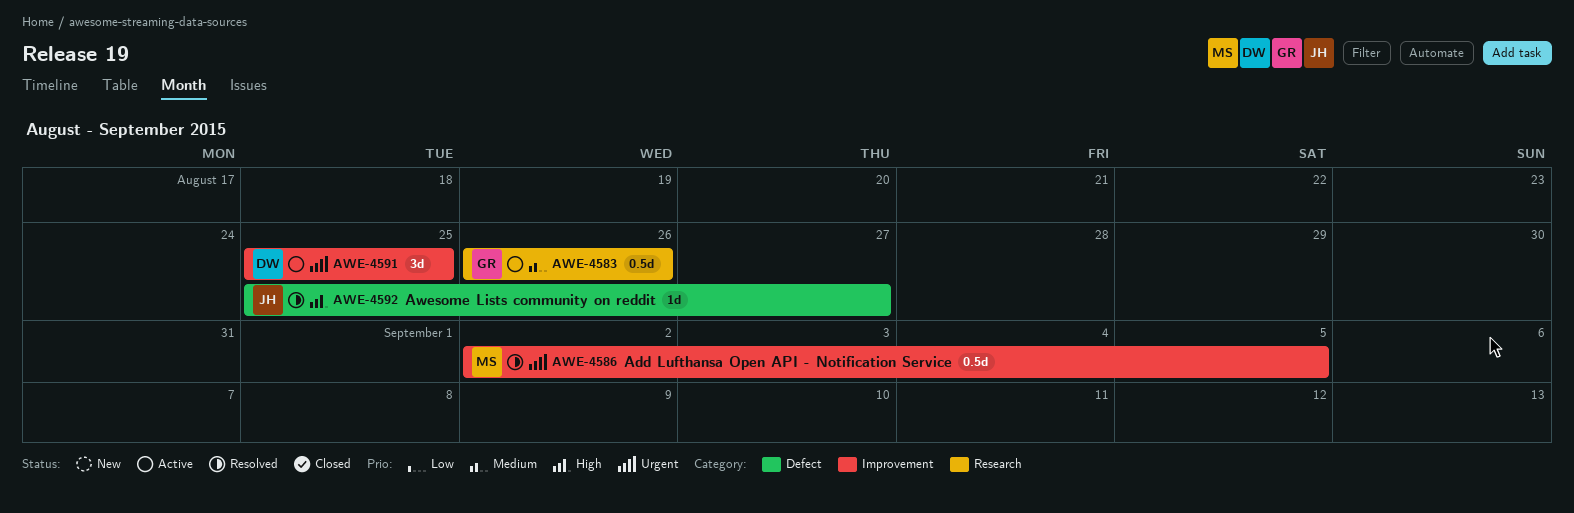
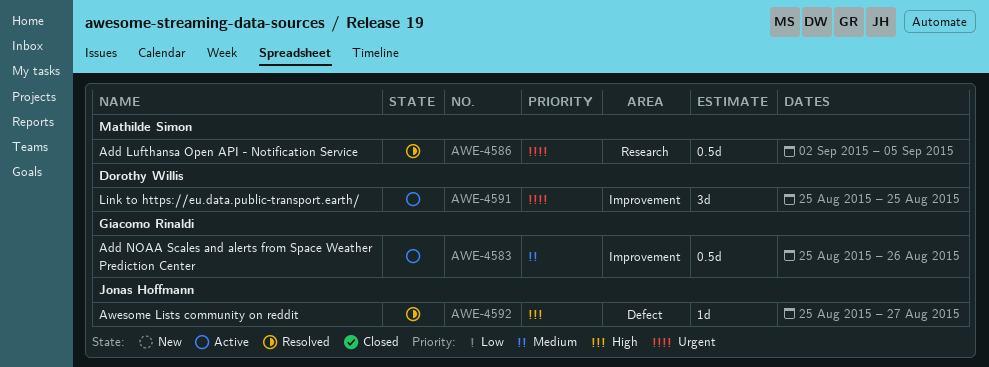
AWE-4583, label: Research -> Improvement
AWE-4583, start: Aug 26 -> Aug 25
AWE-4586, label: Improvement -> Research

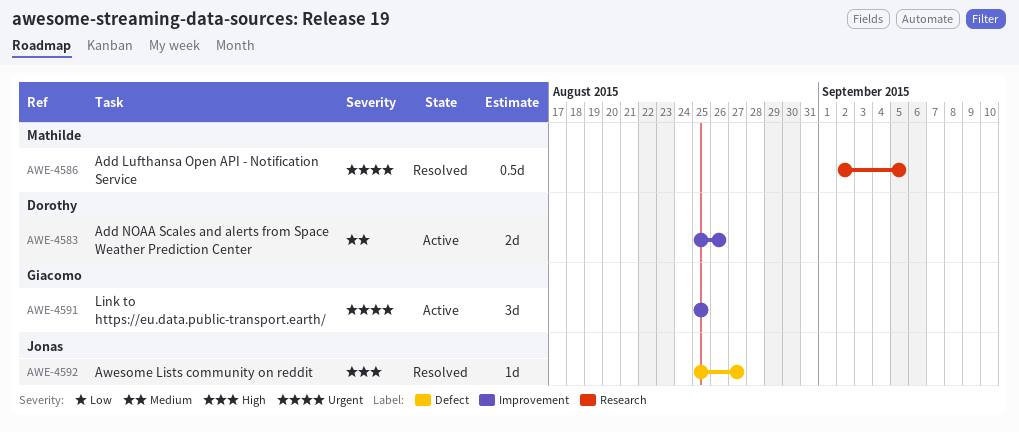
AWE-4583, owner: Giacomo Rinaldi -> Dorothy Willis
AWE-4583, estimate: 0.5d -> 2d
AWE-4591, owner: Dorothy Willis -> Giacomo Rinaldi

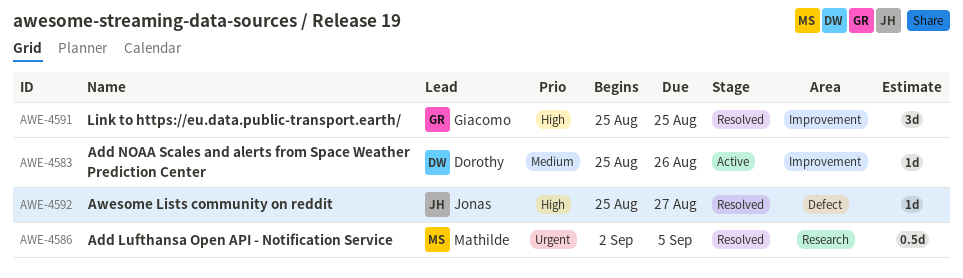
AWE-4583, estimate: 2d -> 1d
AWE-4591, status: Active -> Resolved
AWE-4591, priority: Urgent -> High

